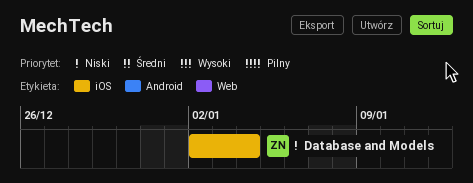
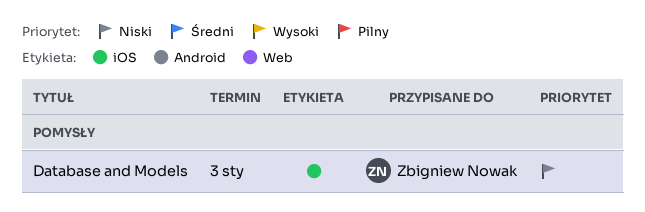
Database and Models, due: Jan 4 -> Jan 3

